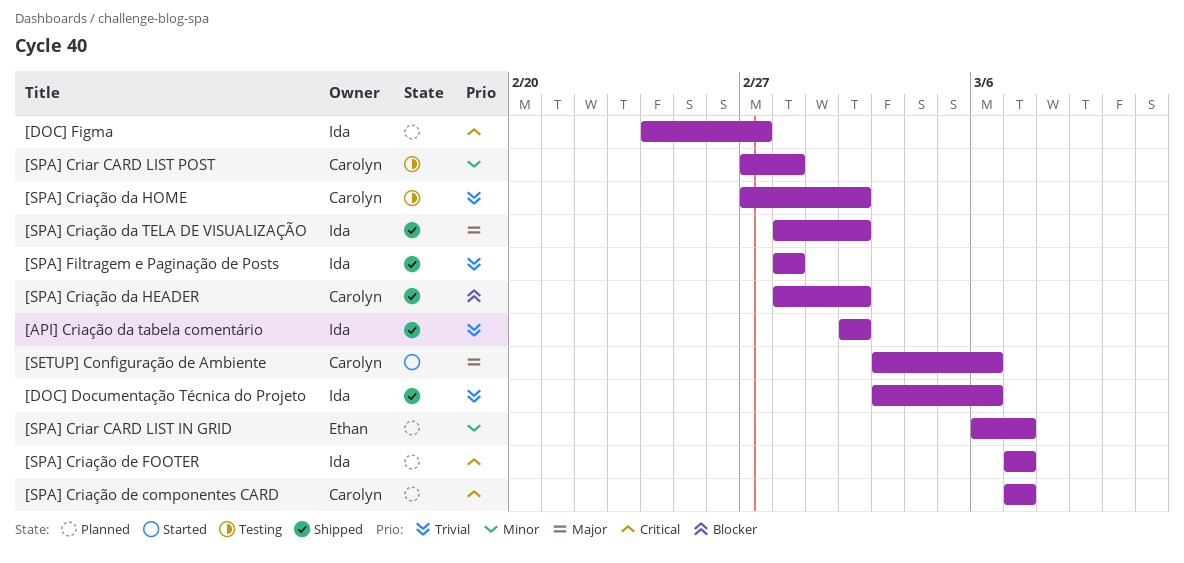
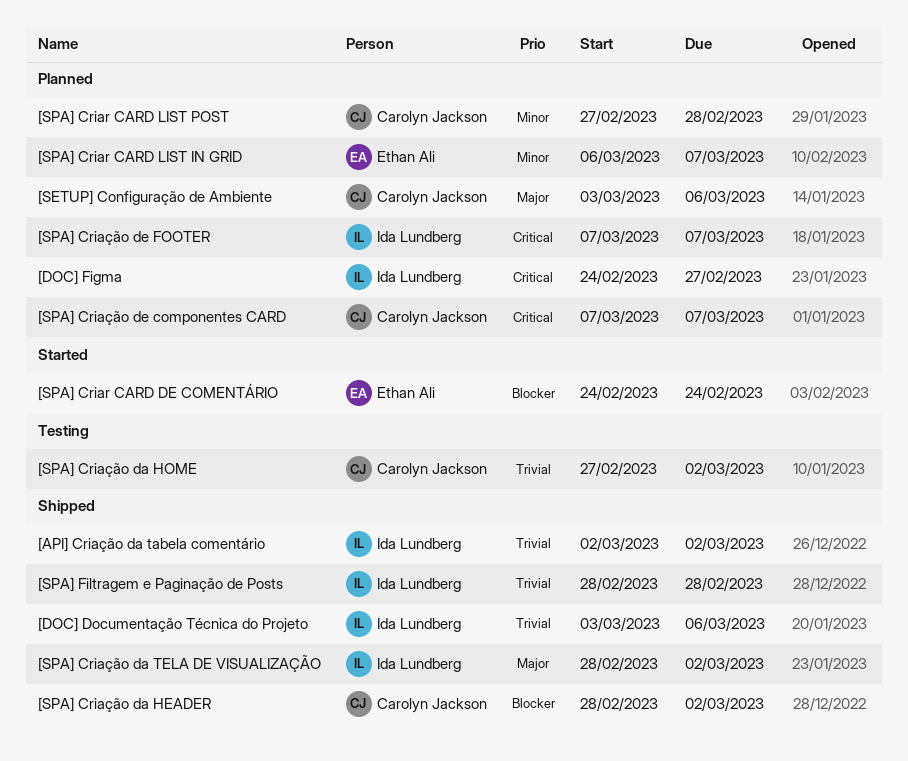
[SETUP] Configuração de Ambiente, status: Started -> Planned
[SPA] Criar CARD DE COMENTÁRIO: none -> present
[SPA] Criar CARD LIST POST, status: Testing -> Planned

